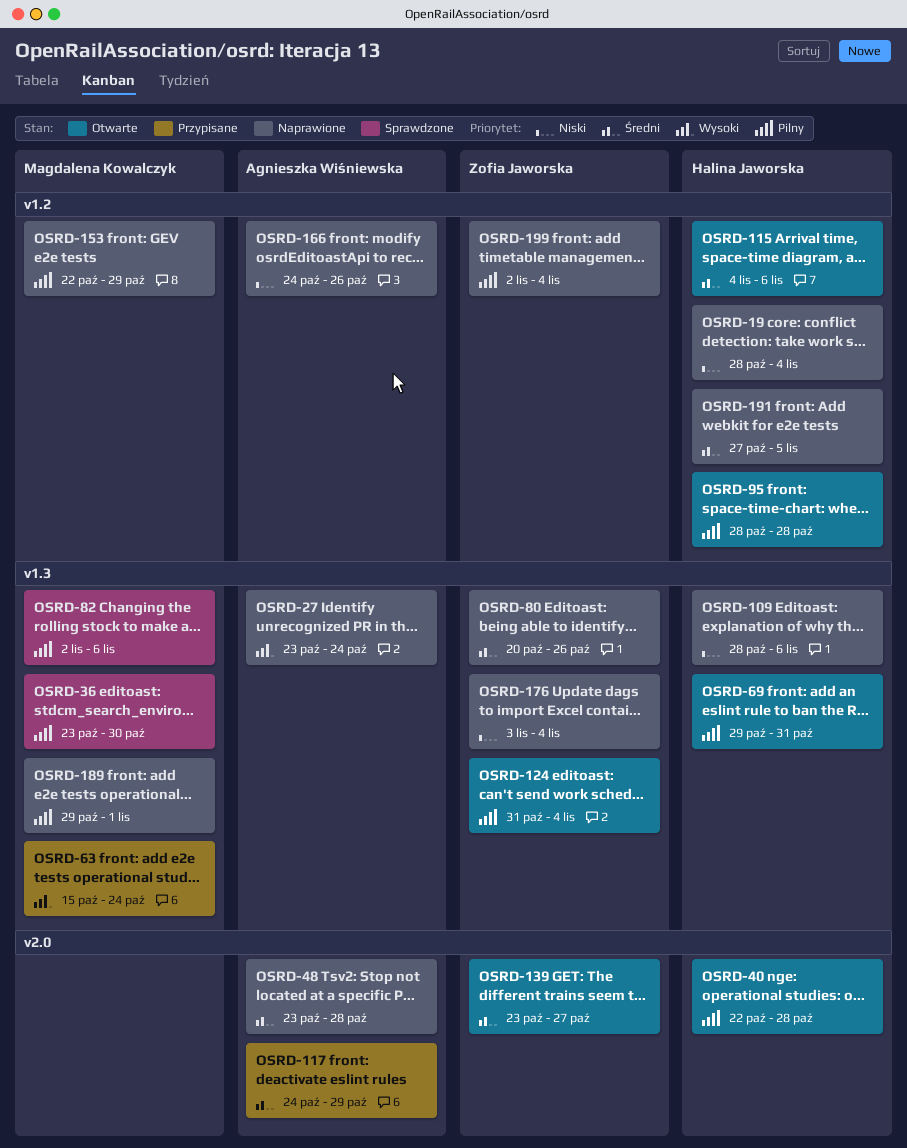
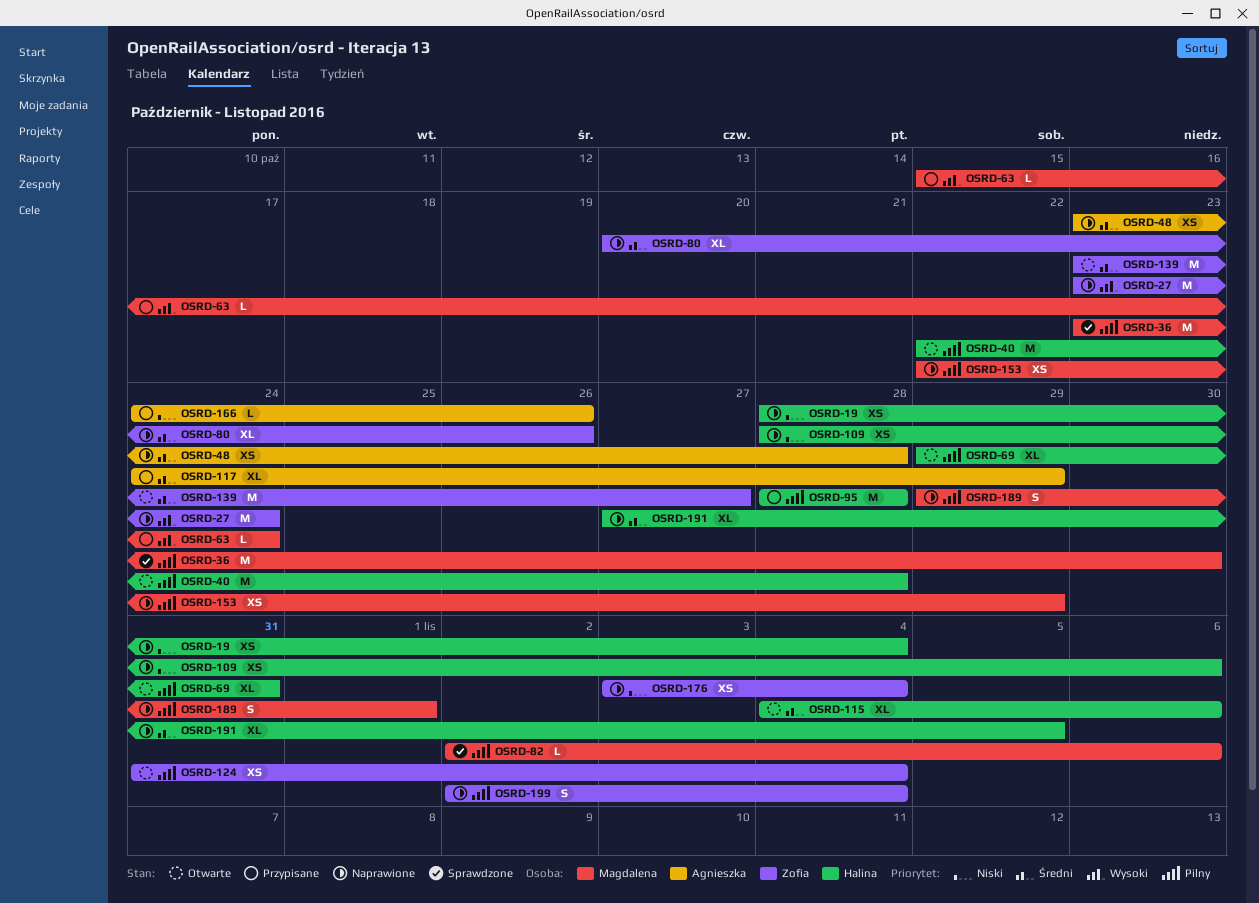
OSRD-27, owner: Agnieszka Wiśniewska -> Zofia Jaworska
OSRD-95, status: Otwarte -> Przypisane
OSRD-166, status: Naprawione -> Przypisane

